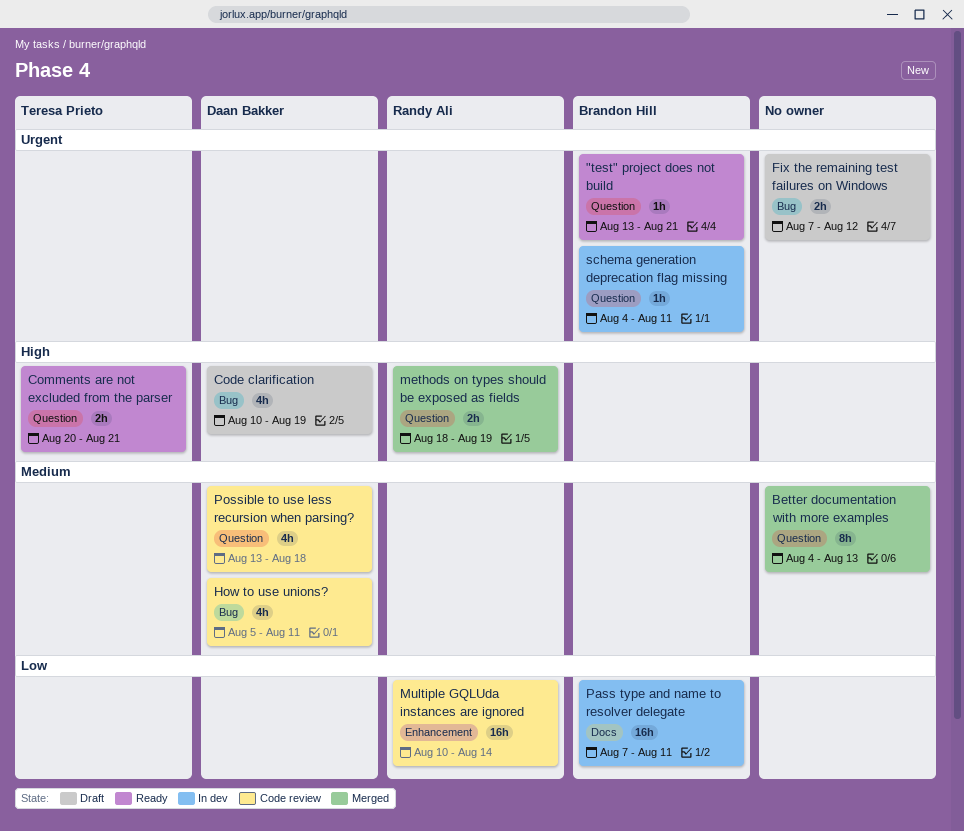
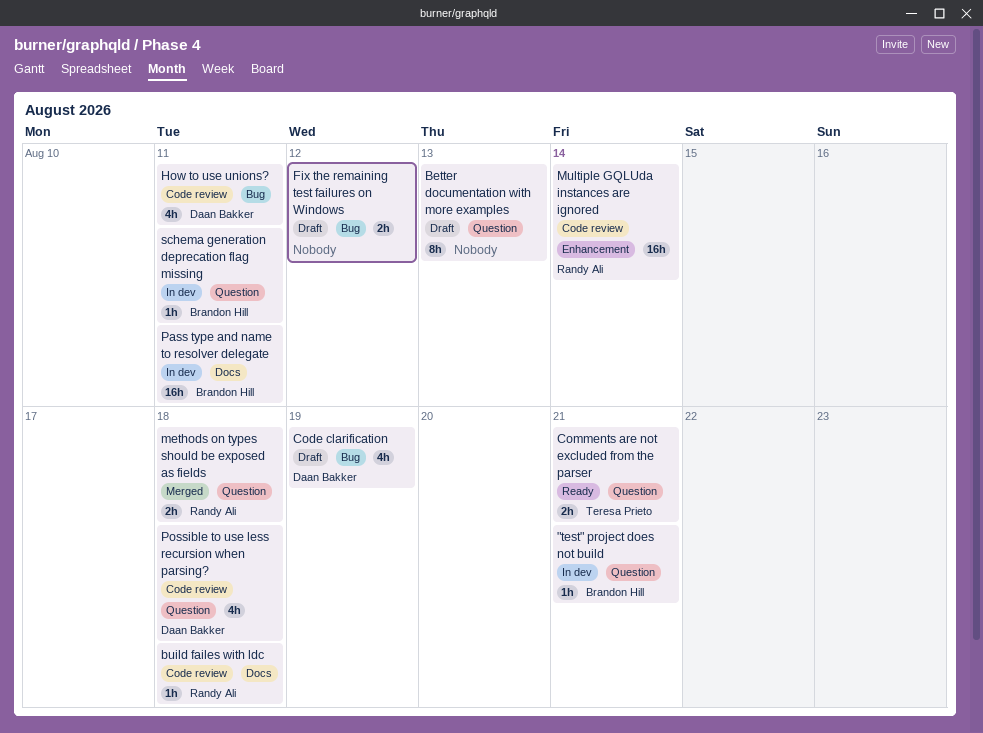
"test" project does not build, status: Ready -> In dev
Better documentation with more examples, status: Merged -> Draft
build failes with ldc: none -> present
methods on types should be exposed as fields, due: Aug 19 -> Aug 18

